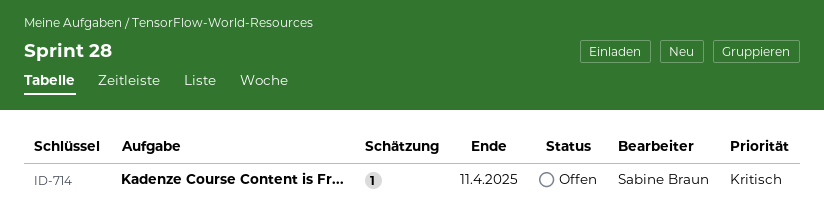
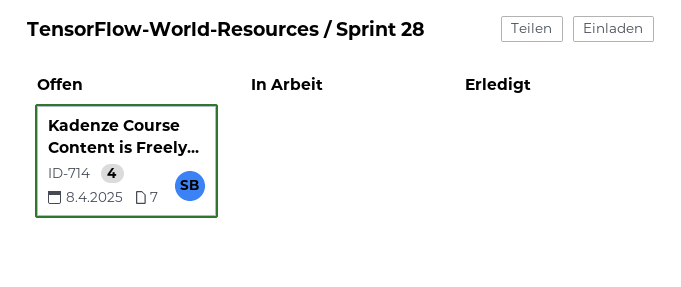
ID-714, estimate: 1 -> 4
ID-714, due: Apr 11 -> Apr 8

